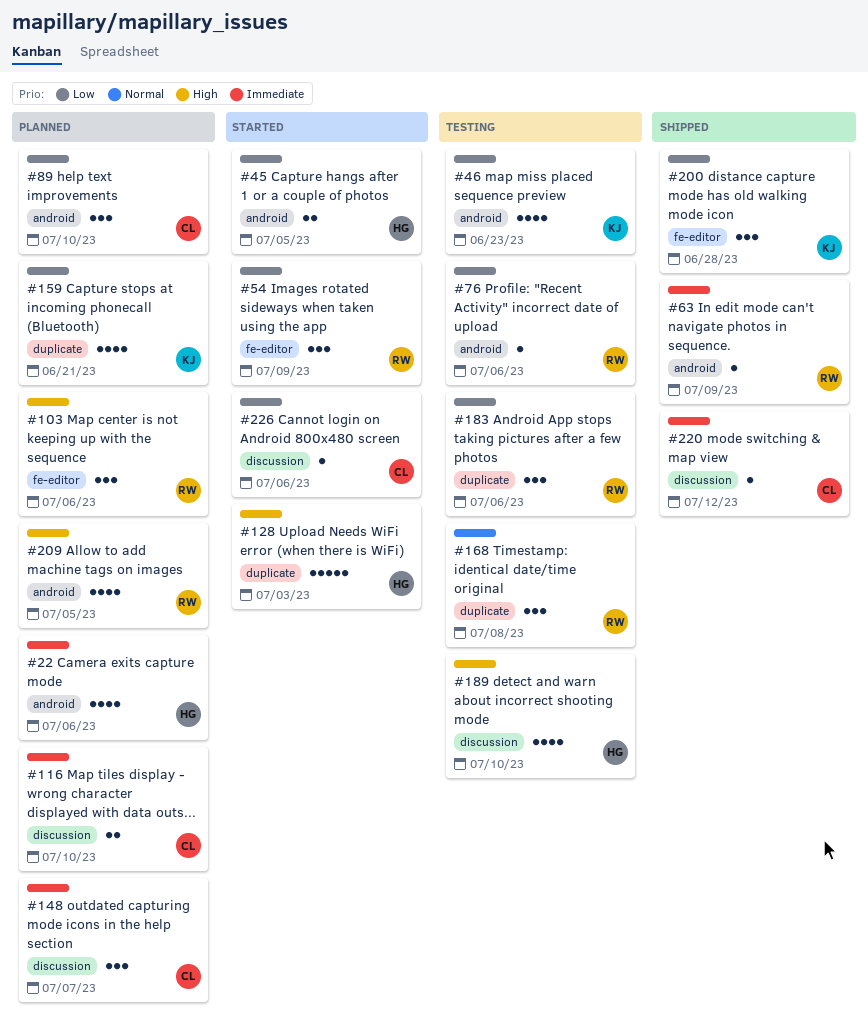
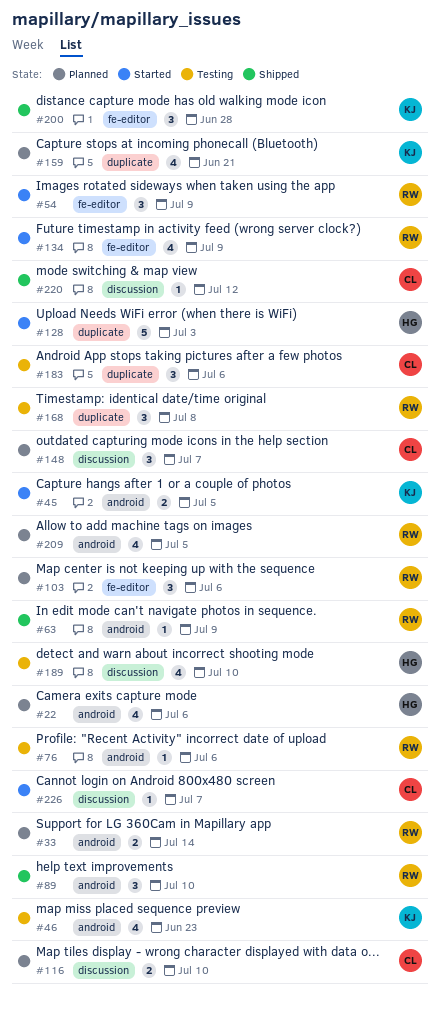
#33: none -> present
#45, owner: HG -> KJ
#89, status: Planned -> Shipped
#89, owner: CL -> RW
#134: none -> present
#183, owner: RW -> CL
#226, due: Jul 6 -> Jul 7

